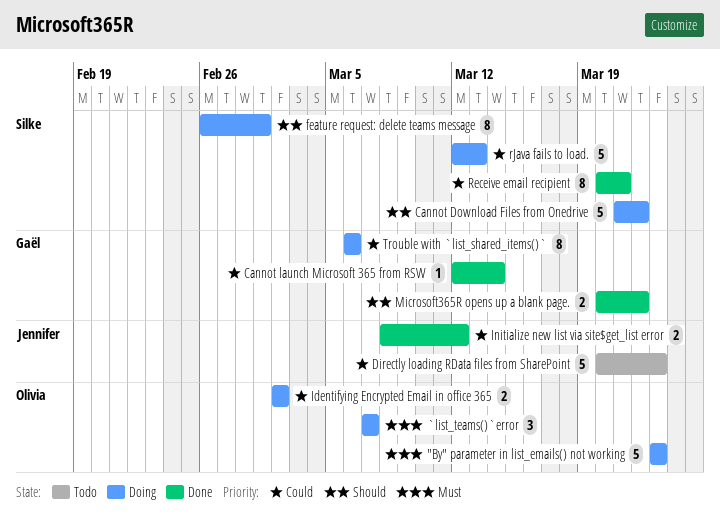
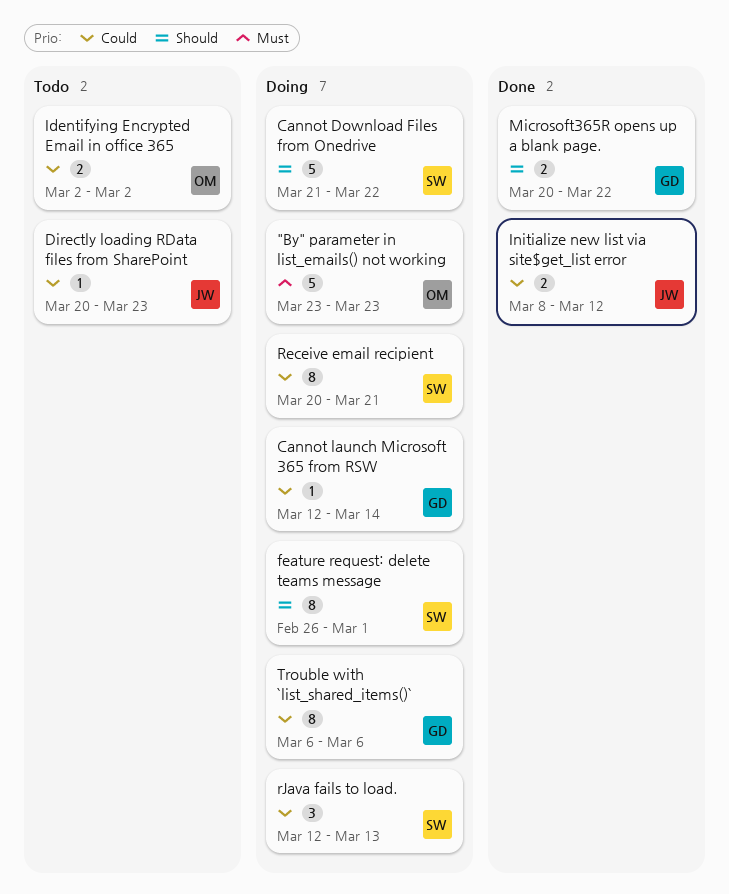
`list_teams()`error: present -> none
Cannot launch Microsoft 365 from RSW, status: Done -> Doing
Directly loading RData files from SharePoint, estimate: 5 -> 1
Identifying Encrypted Email in office 365, status: Doing -> Todo
Receive email recipient, status: Done -> Doing
rJava fails to load., estimate: 5 -> 3

